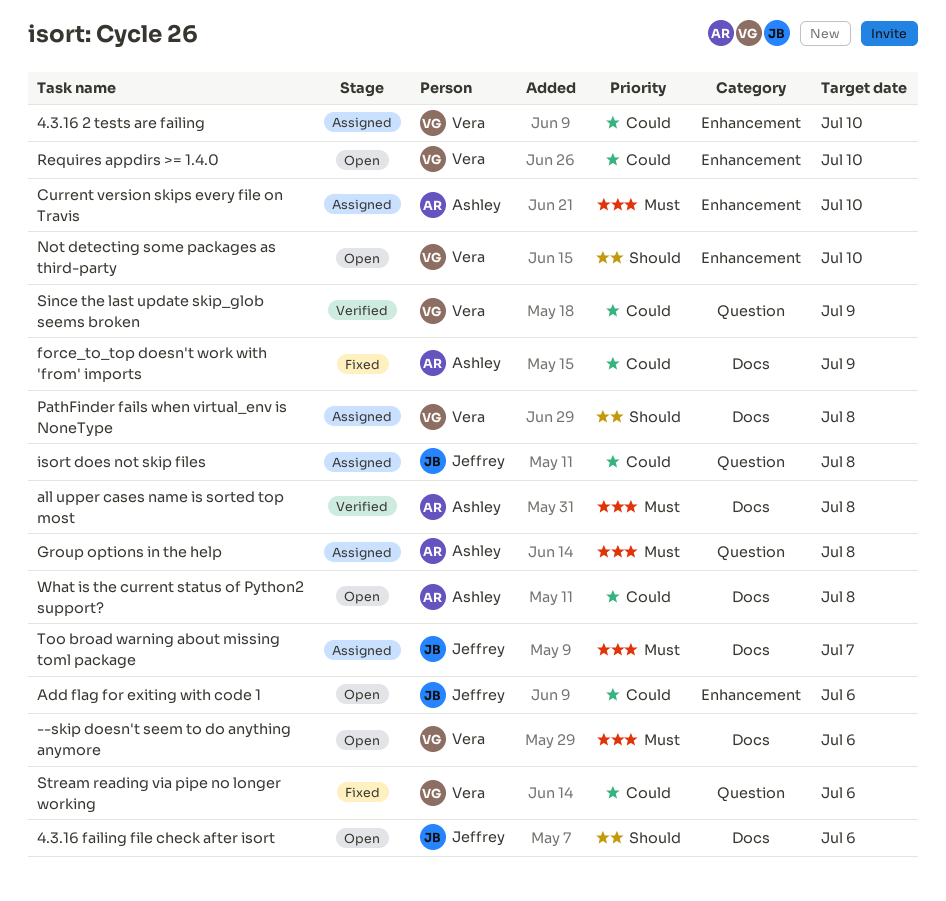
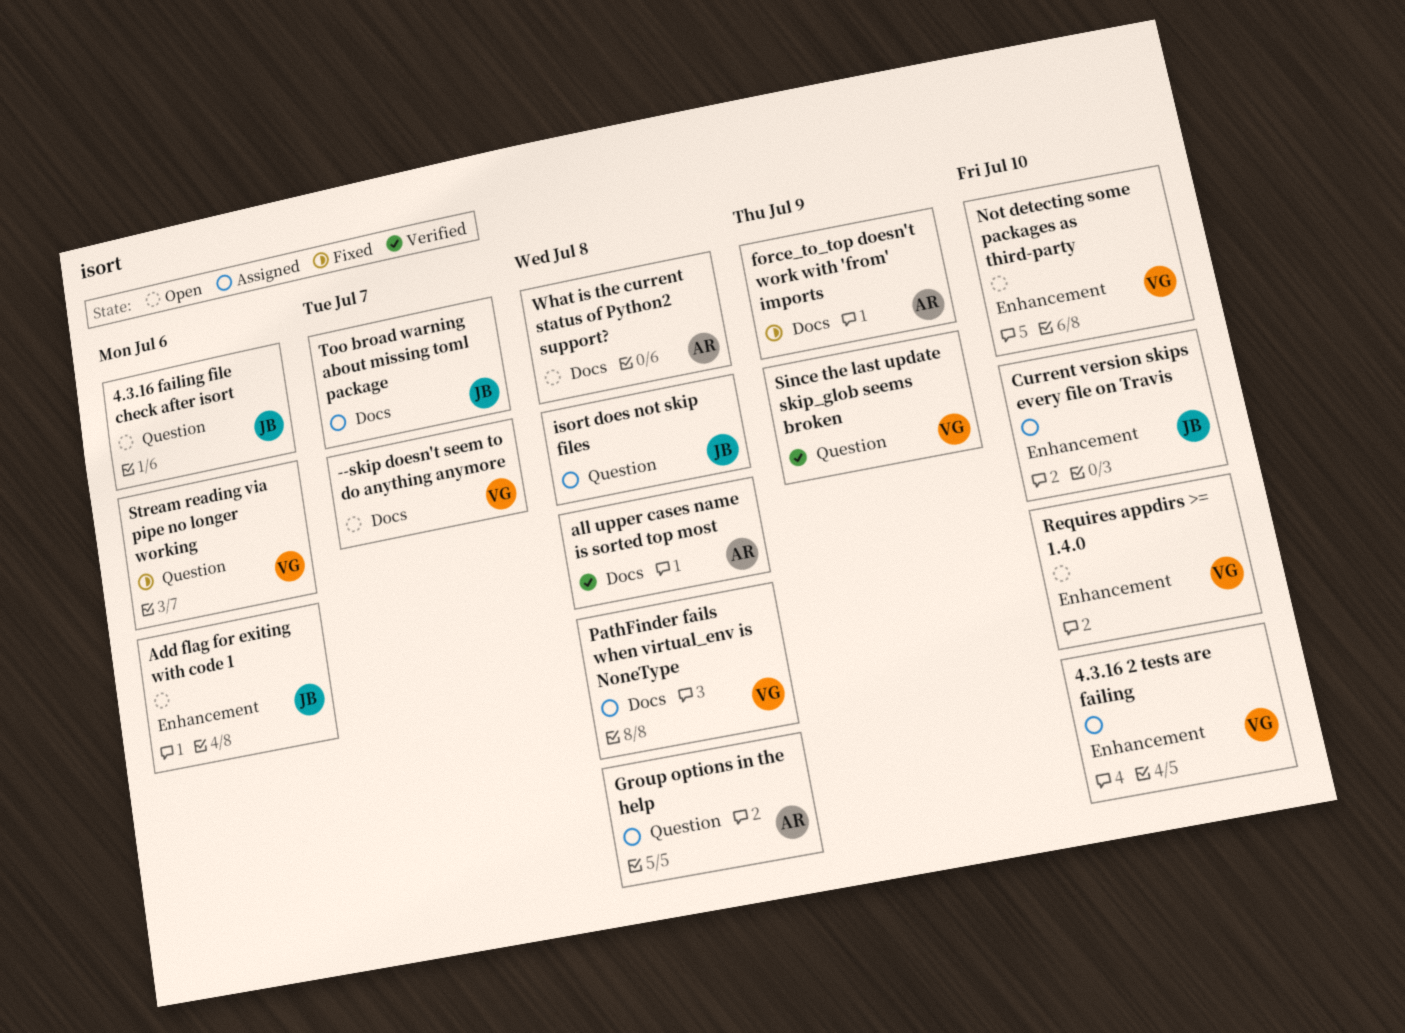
--skip doesn't seem to do anything anymore, due: Jul 6 -> Jul 7
4.3.16 failing file check after isort, label: Docs -> Question
Current version skips every file on Travis, owner: Ashley -> Jeffrey

